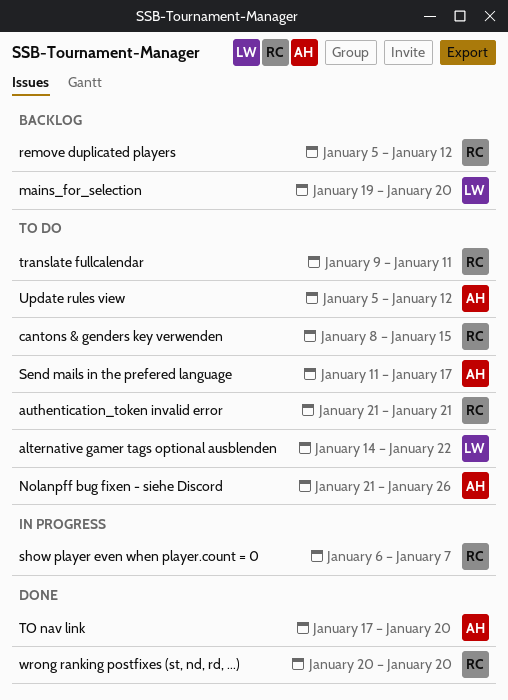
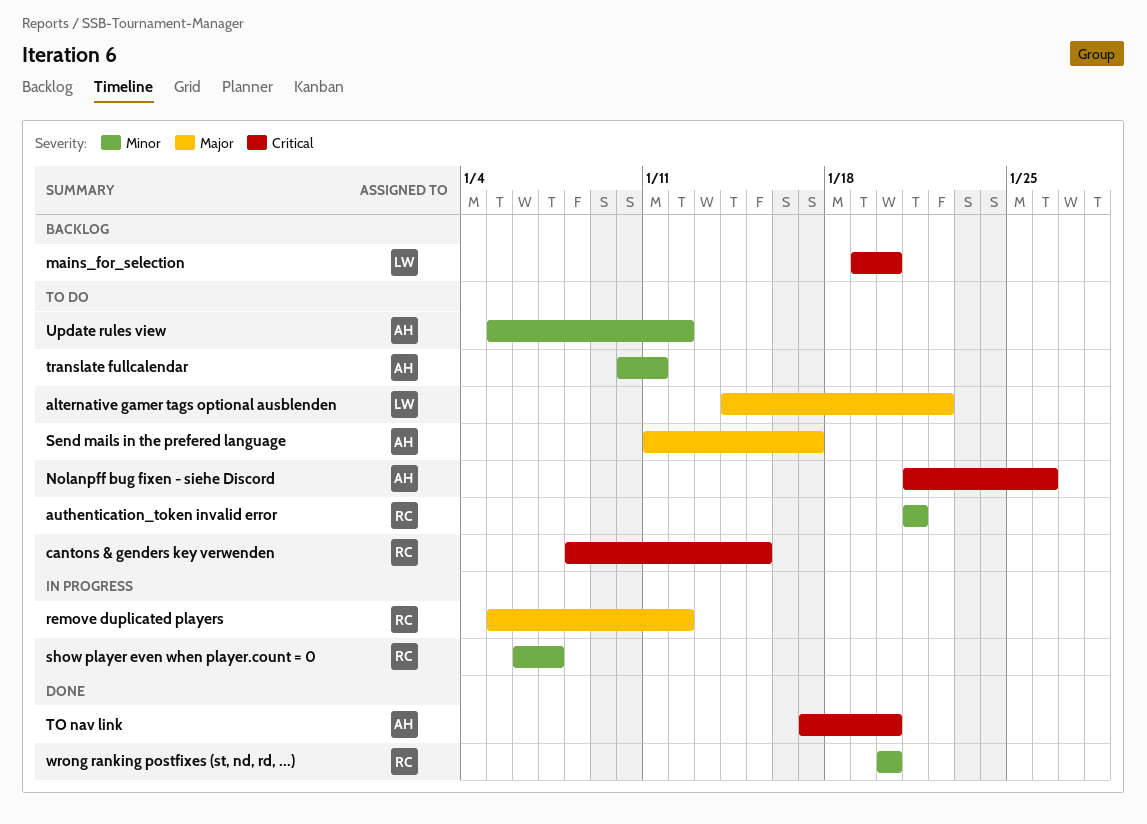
remove duplicated players, status: Backlog -> In progress
translate fullcalendar, owner: RC -> AH
translate fullcalendar, start: Jan 9 -> Jan 10

